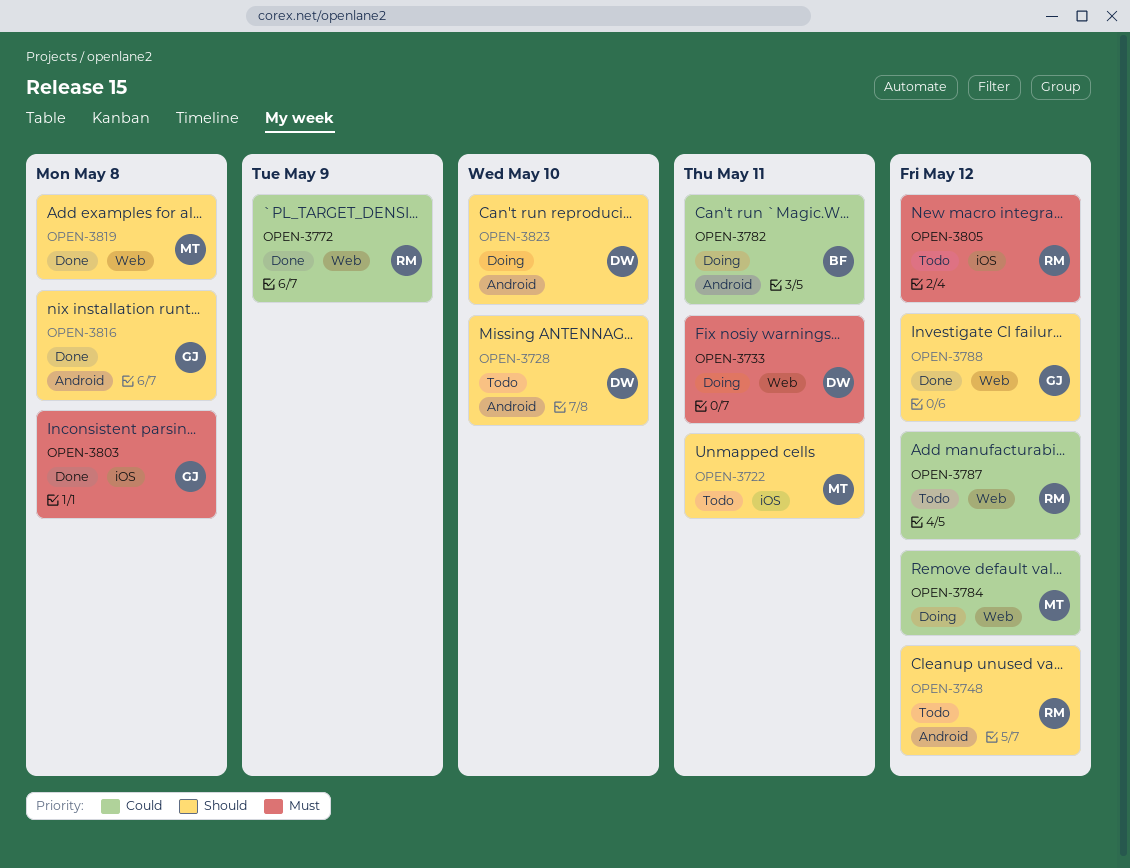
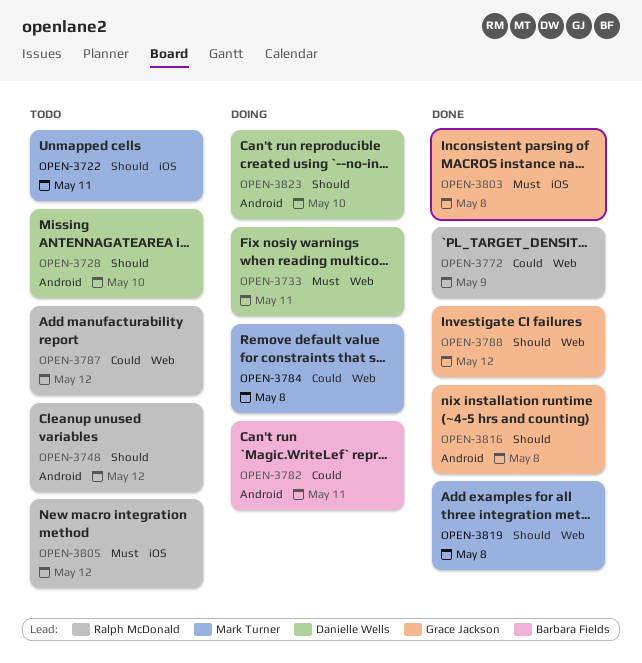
OPEN-3784, due: May 12 -> May 8

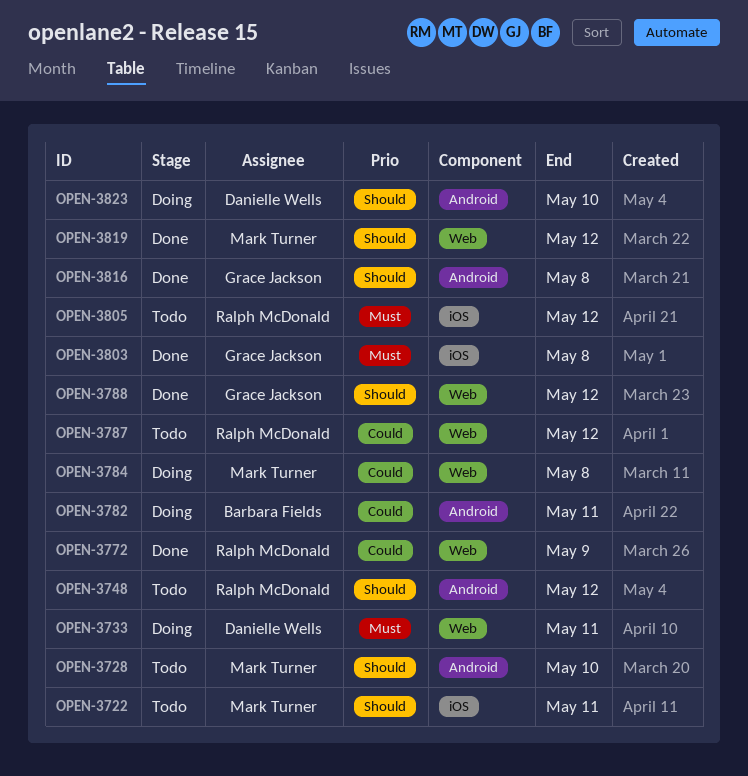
OPEN-3728, owner: Danielle Wells -> Mark Turner
OPEN-3819, due: May 8 -> May 12

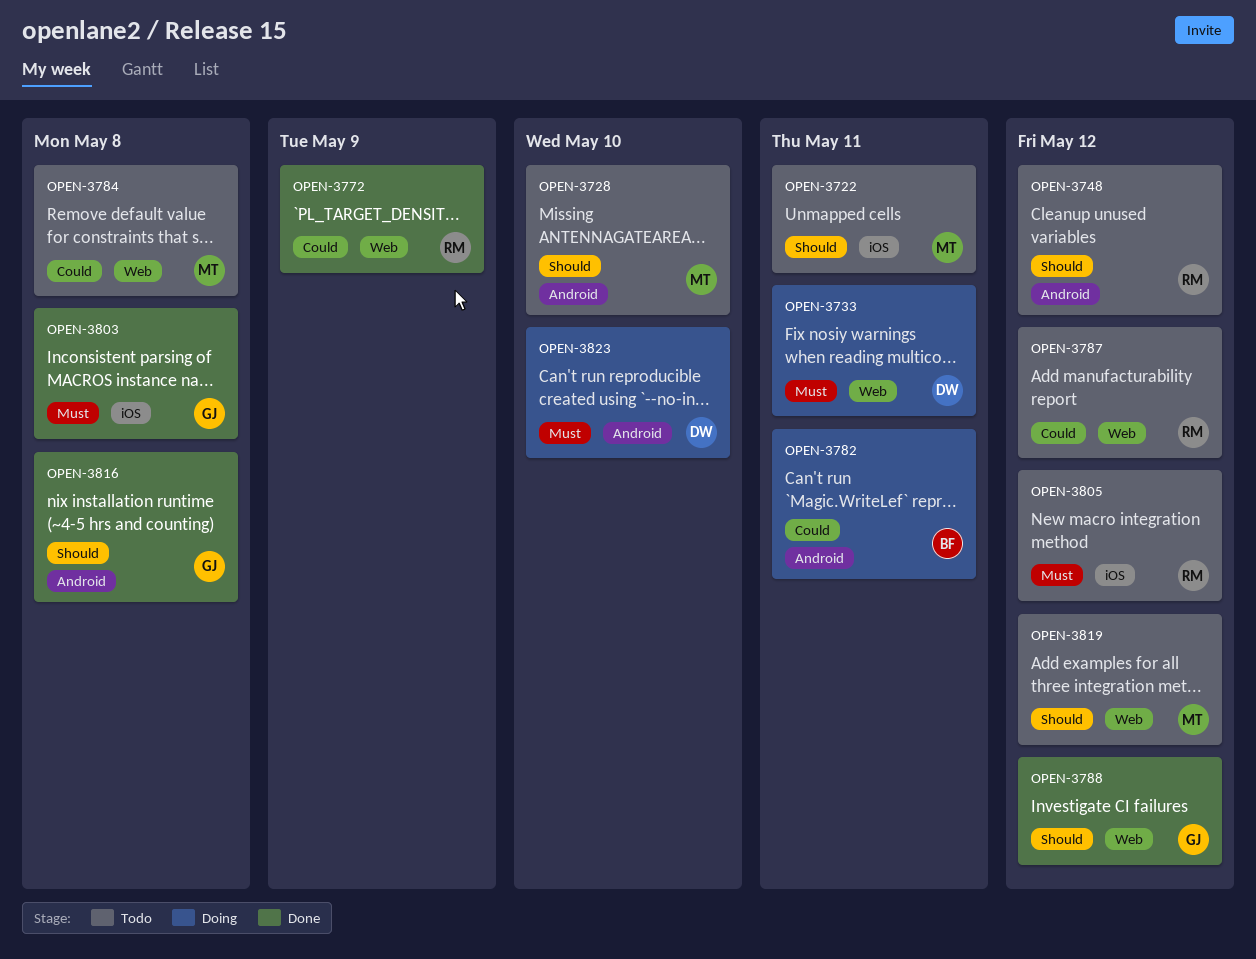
OPEN-3784, status: Doing -> Todo
OPEN-3819, status: Done -> Todo
OPEN-3823, priority: Should -> Must

